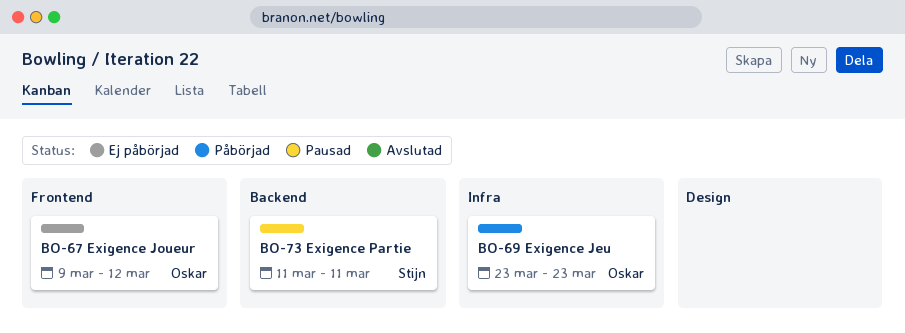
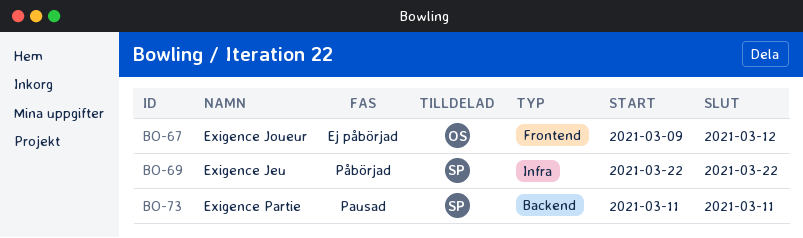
BO-69, owner: Oskar -> Stijn
BO-69, start: Mar 23 -> Mar 22
BO-69, due: Mar 23 -> Mar 22

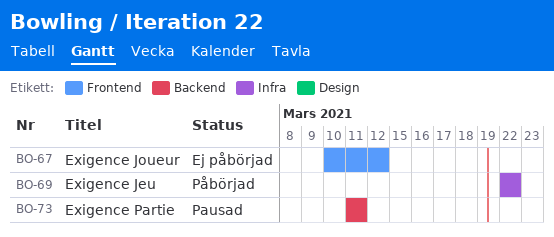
BO-67, start: Mar 9 -> Mar 10

